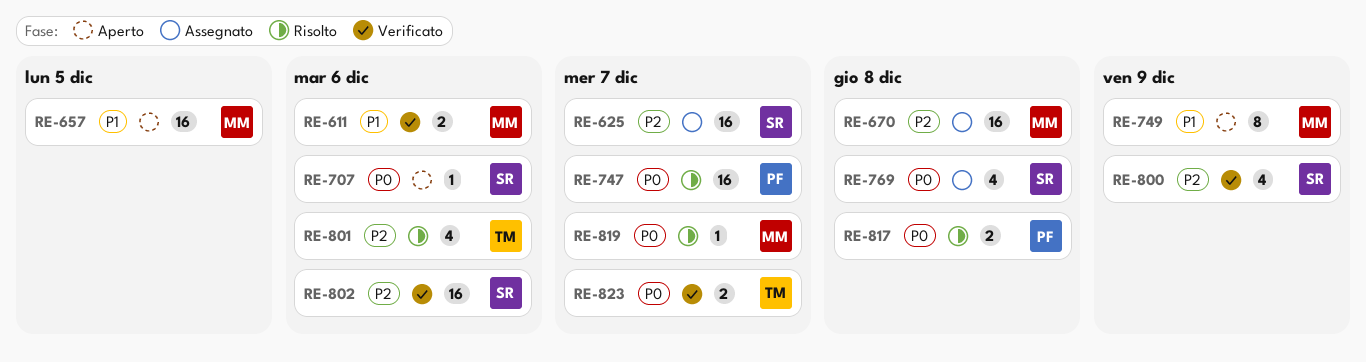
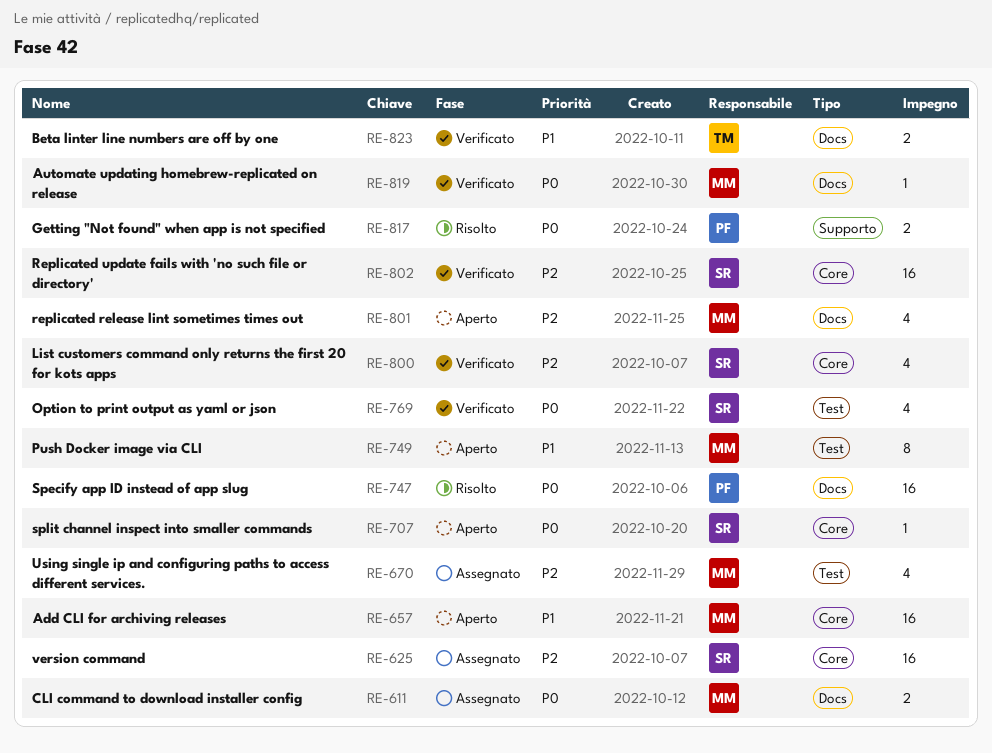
RE-611, status: Verificato -> Assegnato
RE-611, priority: P1 -> P0
RE-670, estimate: 16 -> 4
RE-769, status: Assegnato -> Verificato
RE-801, status: Risolto -> Aperto
RE-801, owner: TM -> MM
RE-819, status: Risolto -> Verificato
RE-823, priority: P0 -> P1

